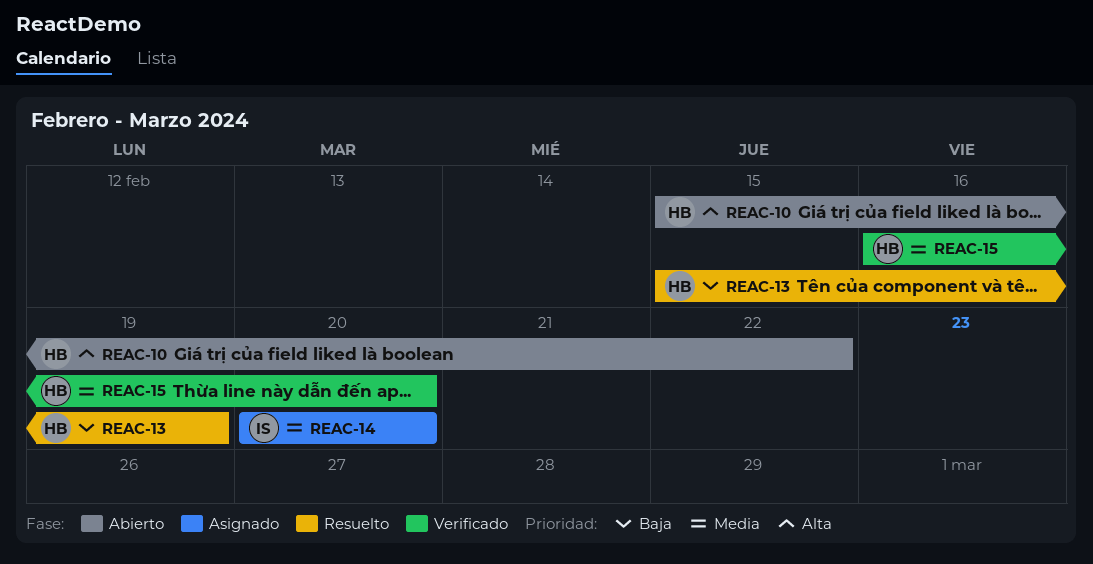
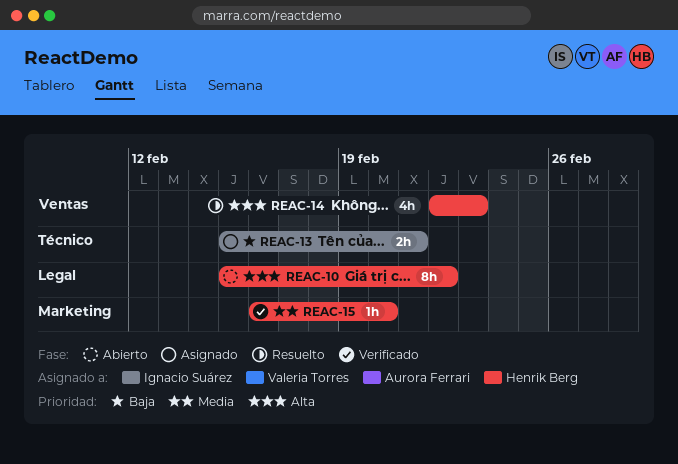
REAC-13, status: Resuelto -> Asignado
REAC-13, owner: Henrik Berg -> Ignacio Suárez
REAC-13, due: Feb 19 -> Feb 21
REAC-14, status: Asignado -> Resuelto
REAC-14, owner: Ignacio Suárez -> Henrik Berg
REAC-14, priority: Media -> Alta
REAC-14, start: Feb 20 -> Feb 22
REAC-14, due: Feb 20 -> Feb 23

